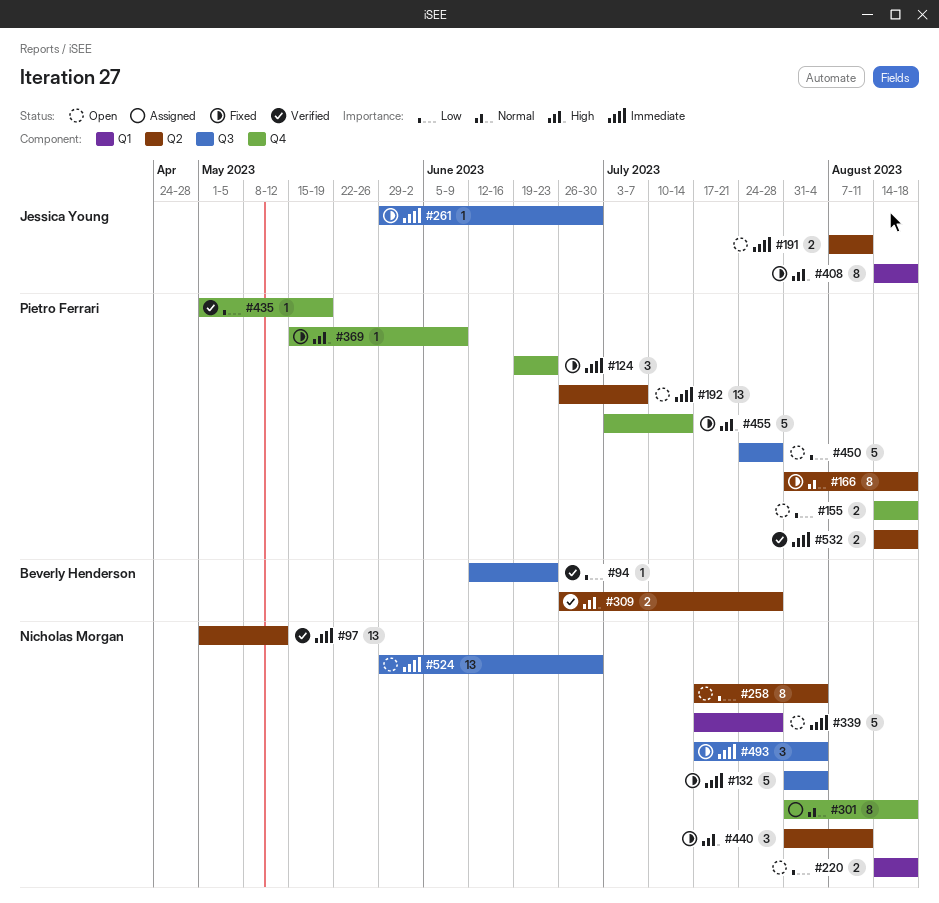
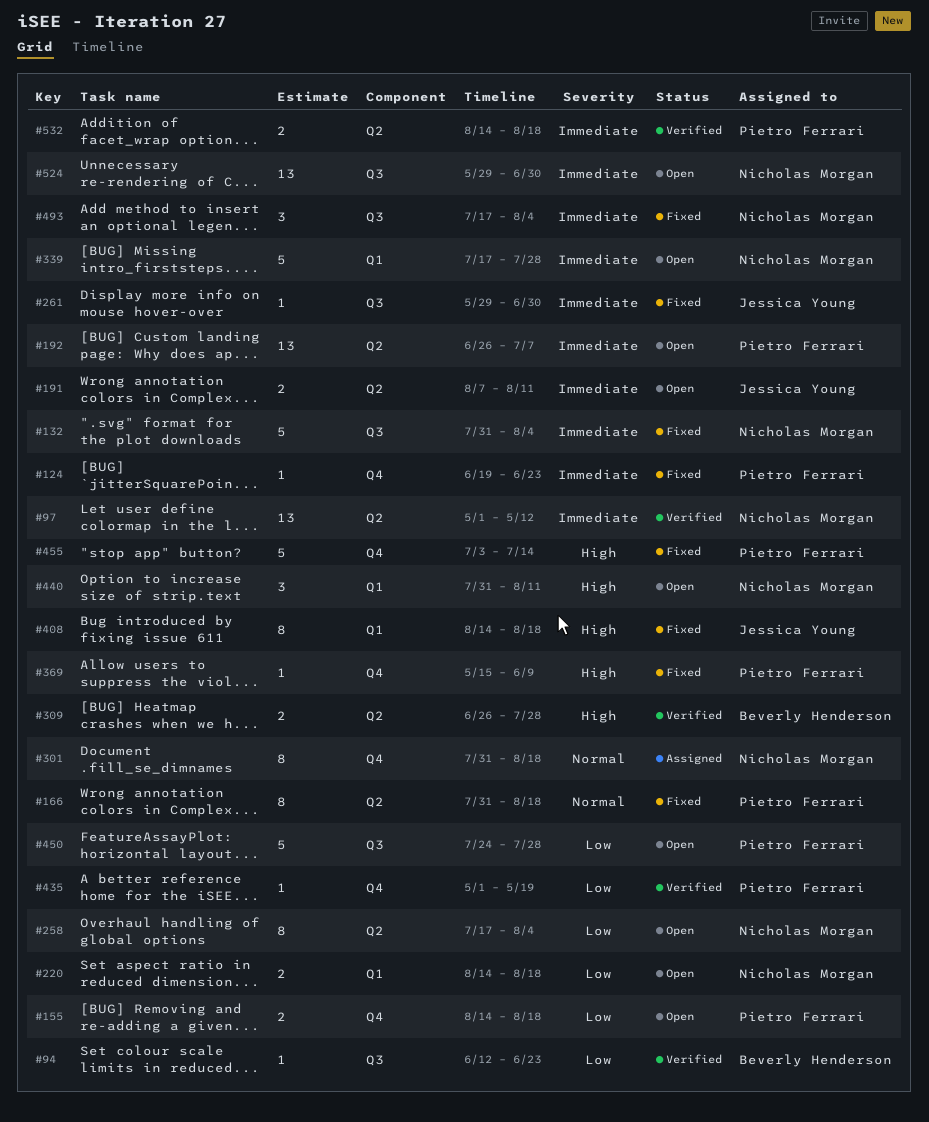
#124, estimate: 3 -> 1
#440, status: Fixed -> Open
#440, label: Q2 -> Q1

